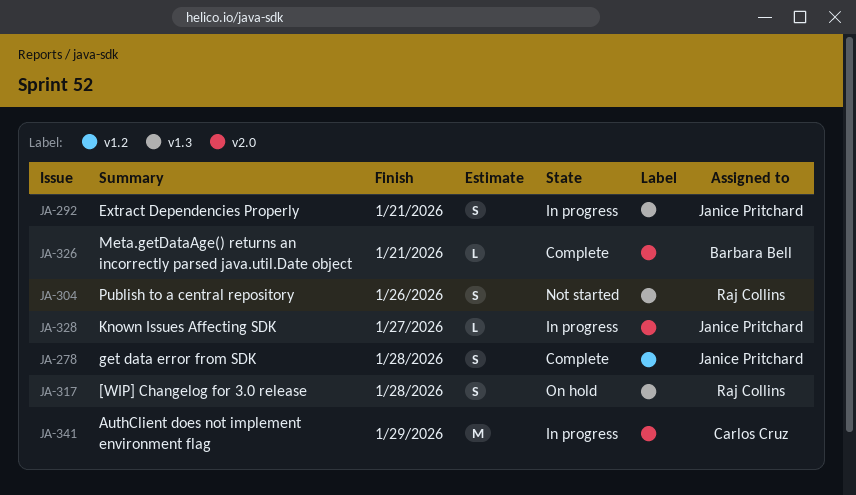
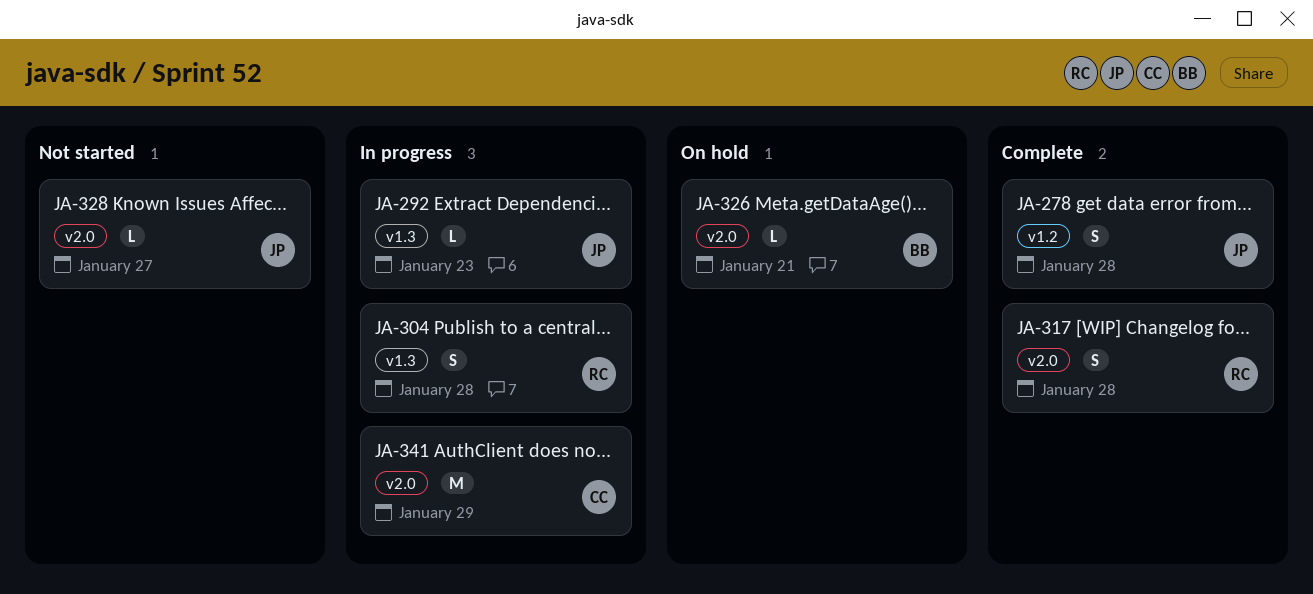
JA-292, estimate: S -> L
JA-292, due: Jan 21 -> Jan 23
JA-304, status: Not started -> In progress
JA-304, due: Jan 26 -> Jan 28
JA-317, status: On hold -> Complete
JA-317, label: v1.3 -> v2.0
JA-326, status: Complete -> On hold
JA-328, status: In progress -> Not started

